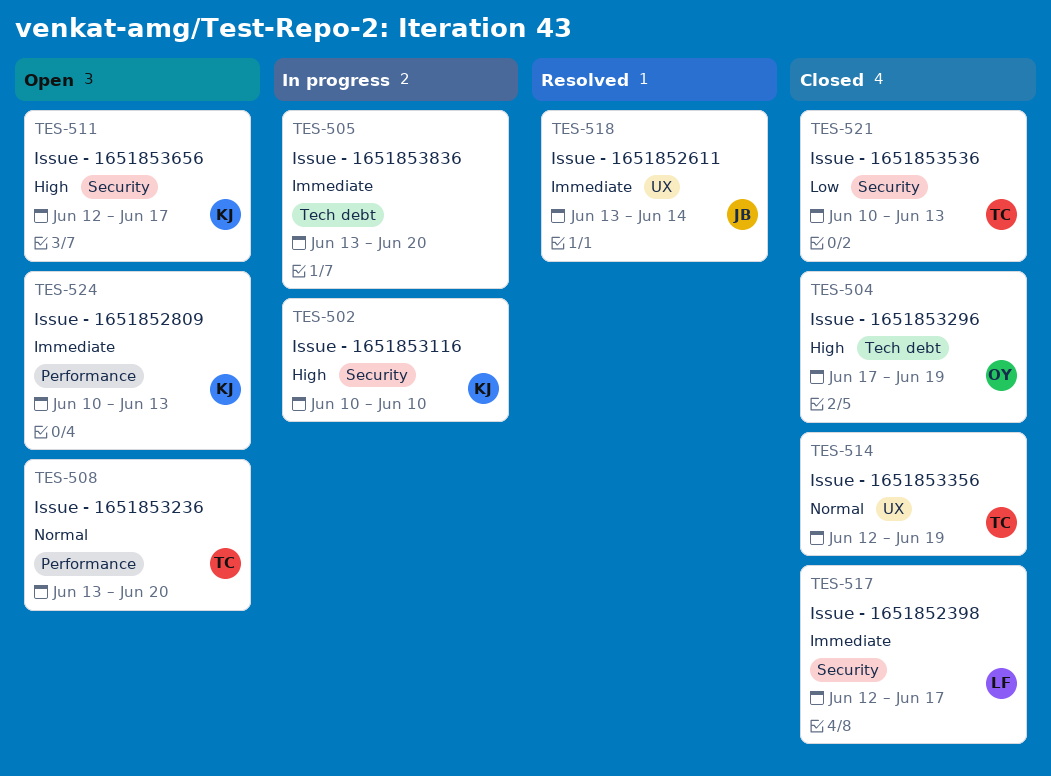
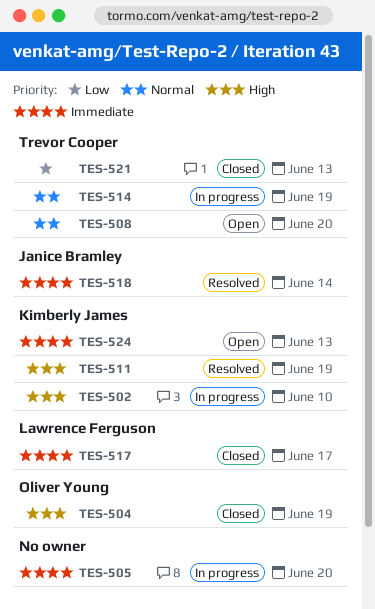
TES-511, status: Open -> Resolved
TES-511, due: Jun 17 -> Jun 19
TES-514, status: Closed -> In progress

